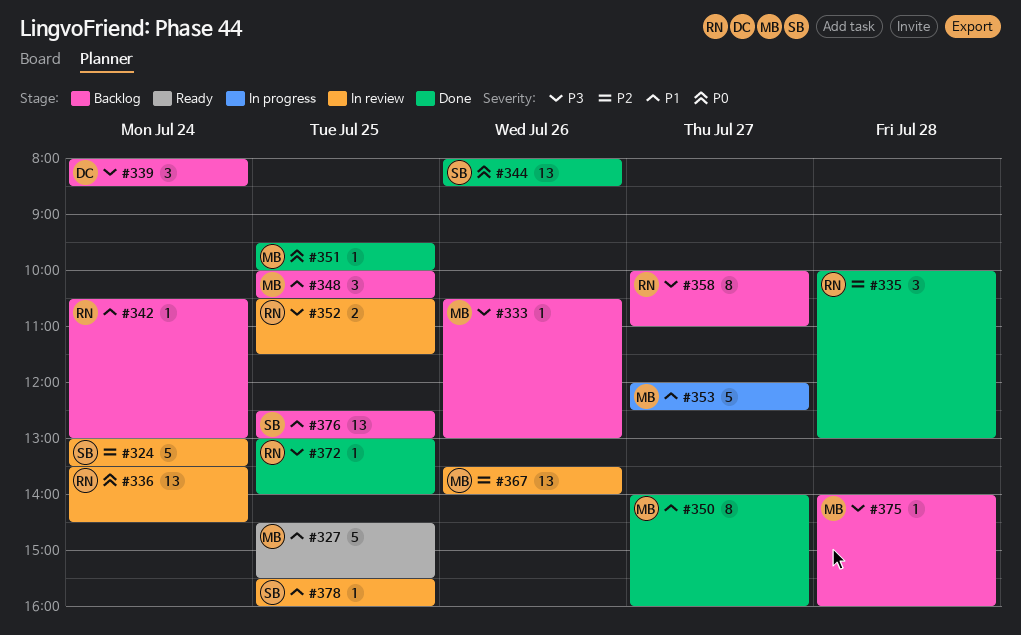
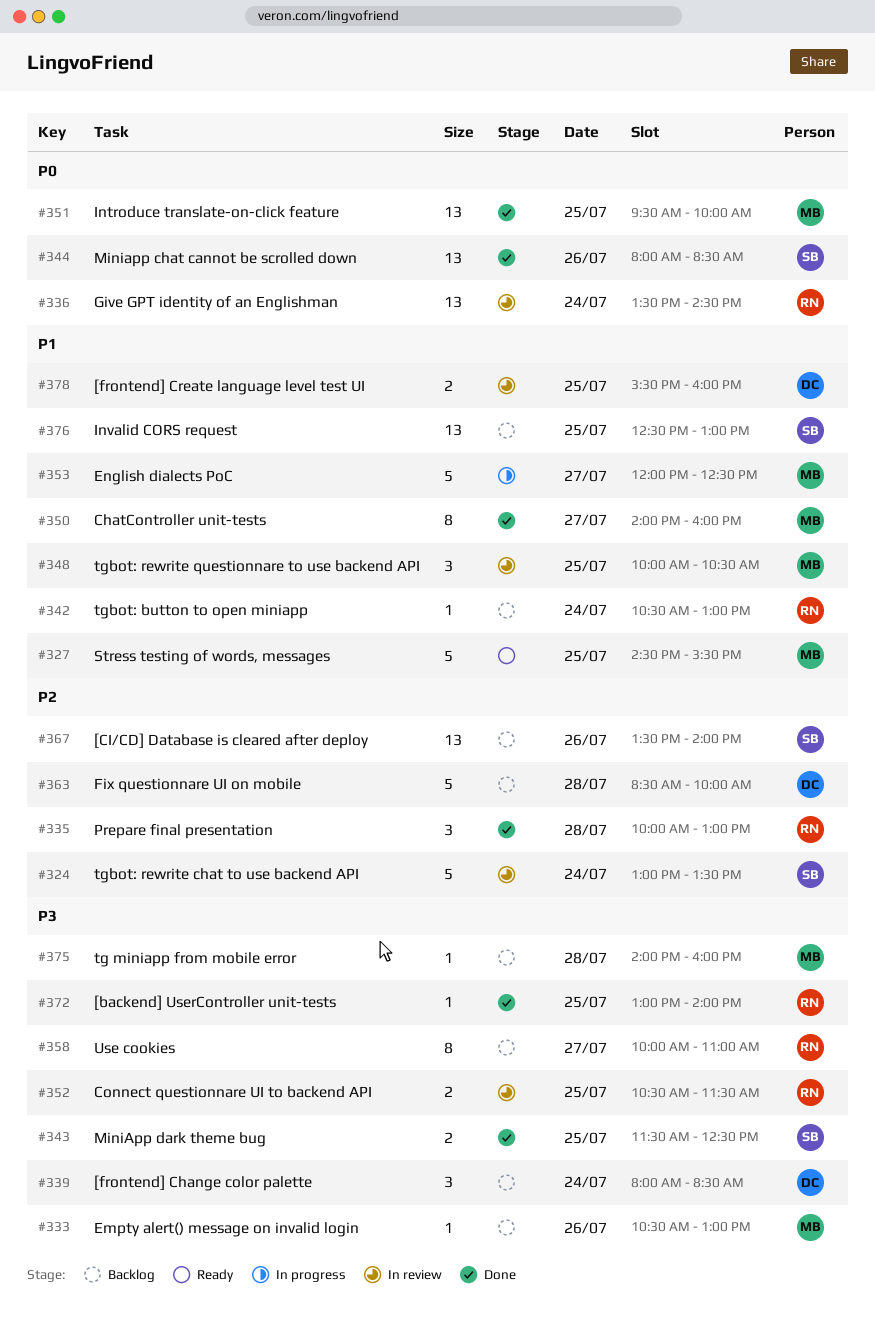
#343: none -> present
#348, status: Backlog -> In review
#351, estimate: 1 -> 13
#363: none -> present
#367, status: In review -> Backlog
#367, owner: MB -> SB
#378, owner: SB -> DC
#378, estimate: 1 -> 2

